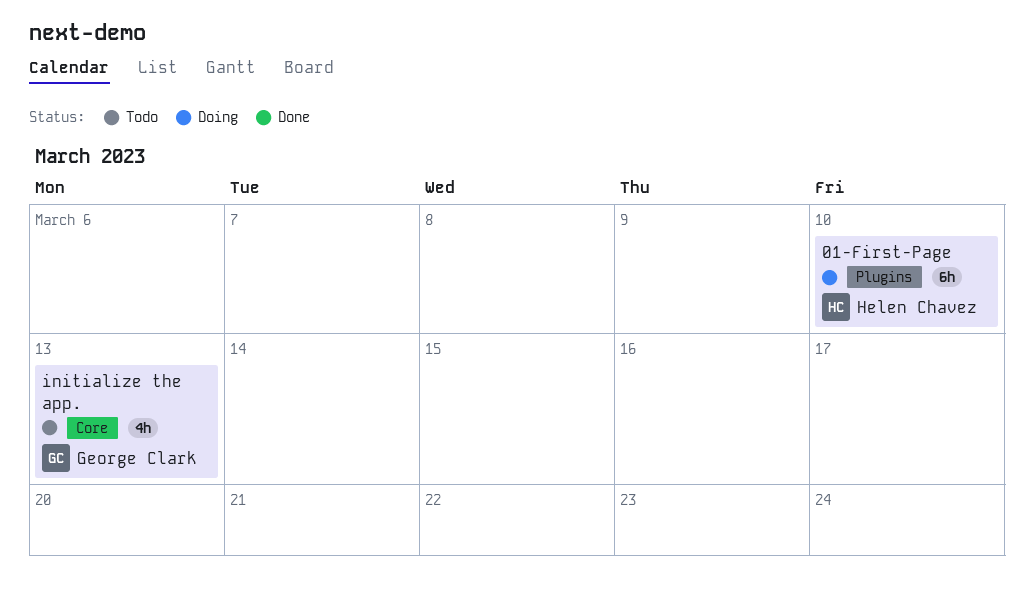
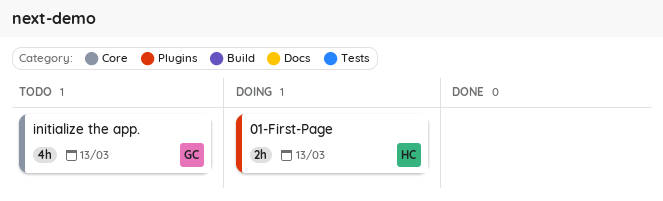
01-First-Page, estimate: 6h -> 2h
01-First-Page, due: Mar 10 -> Mar 13

